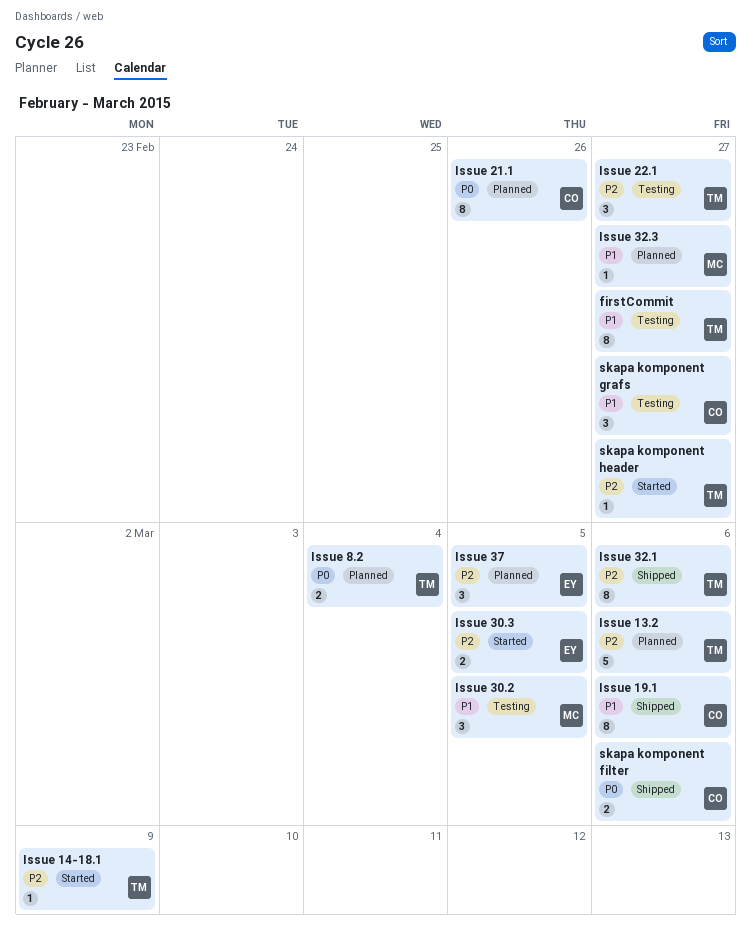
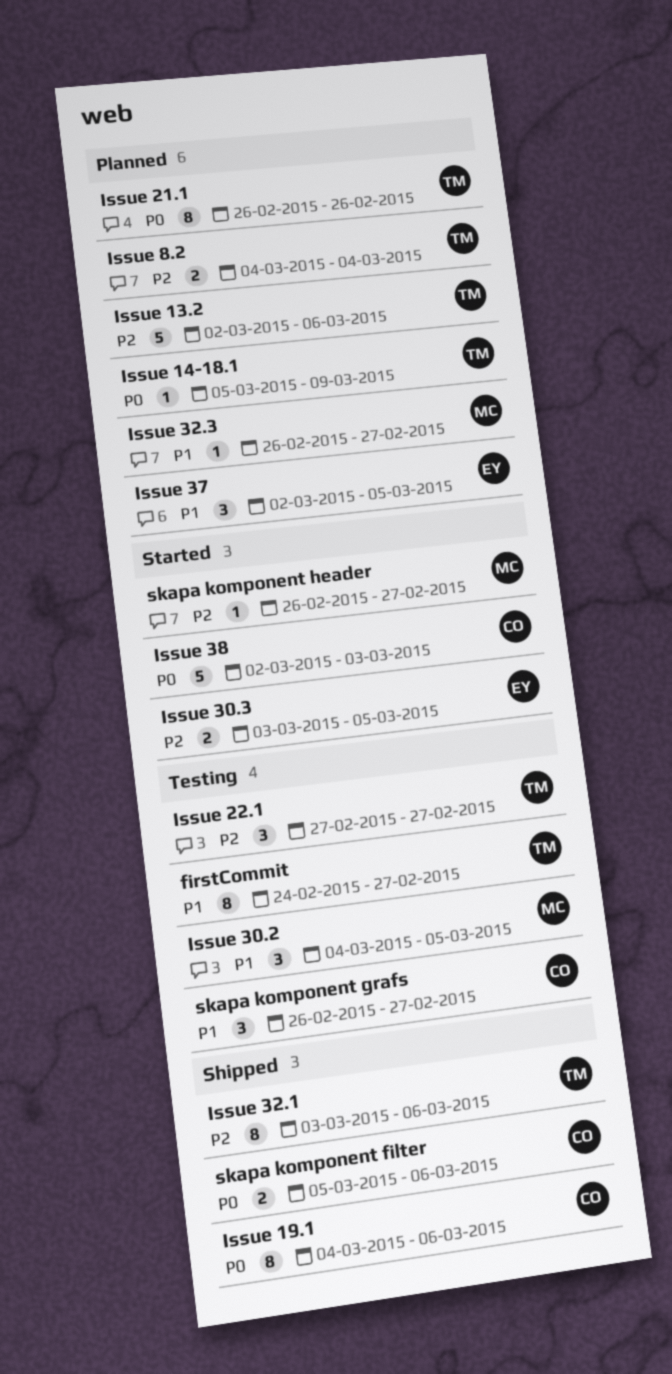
Issue 14-18.1, status: Started -> Planned
Issue 14-18.1, priority: P2 -> P0
Issue 19.1, priority: P1 -> P0
Issue 21.1, owner: CO -> TM
Issue 37, priority: P2 -> P1
Issue 38: none -> present
Issue 8.2, priority: P0 -> P2
skapa komponent header, owner: TM -> MC

